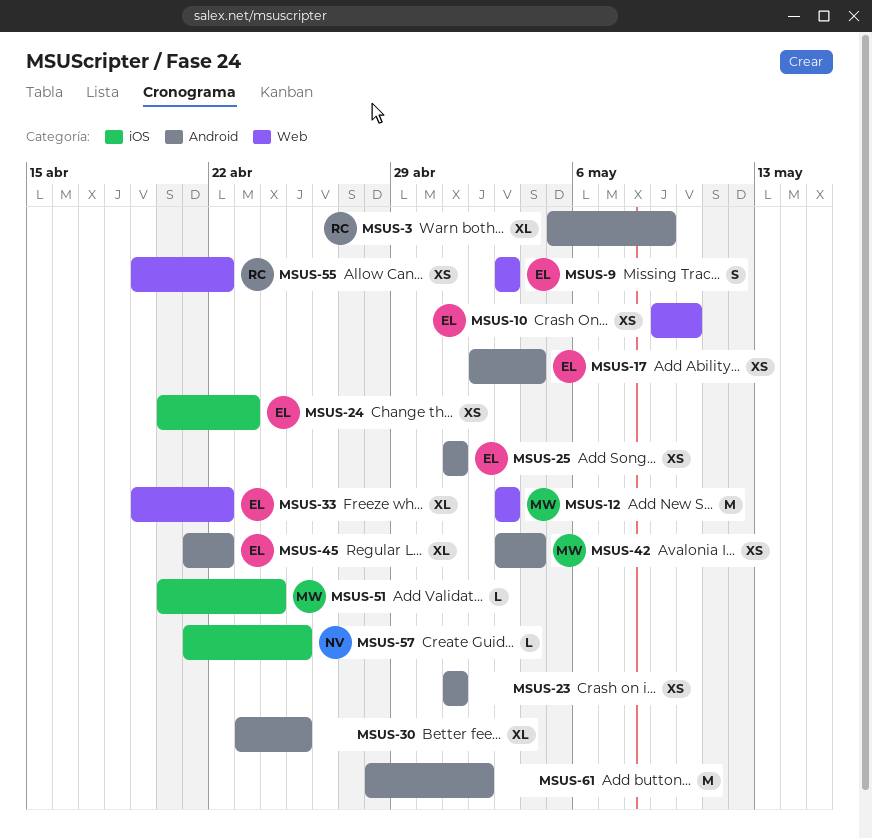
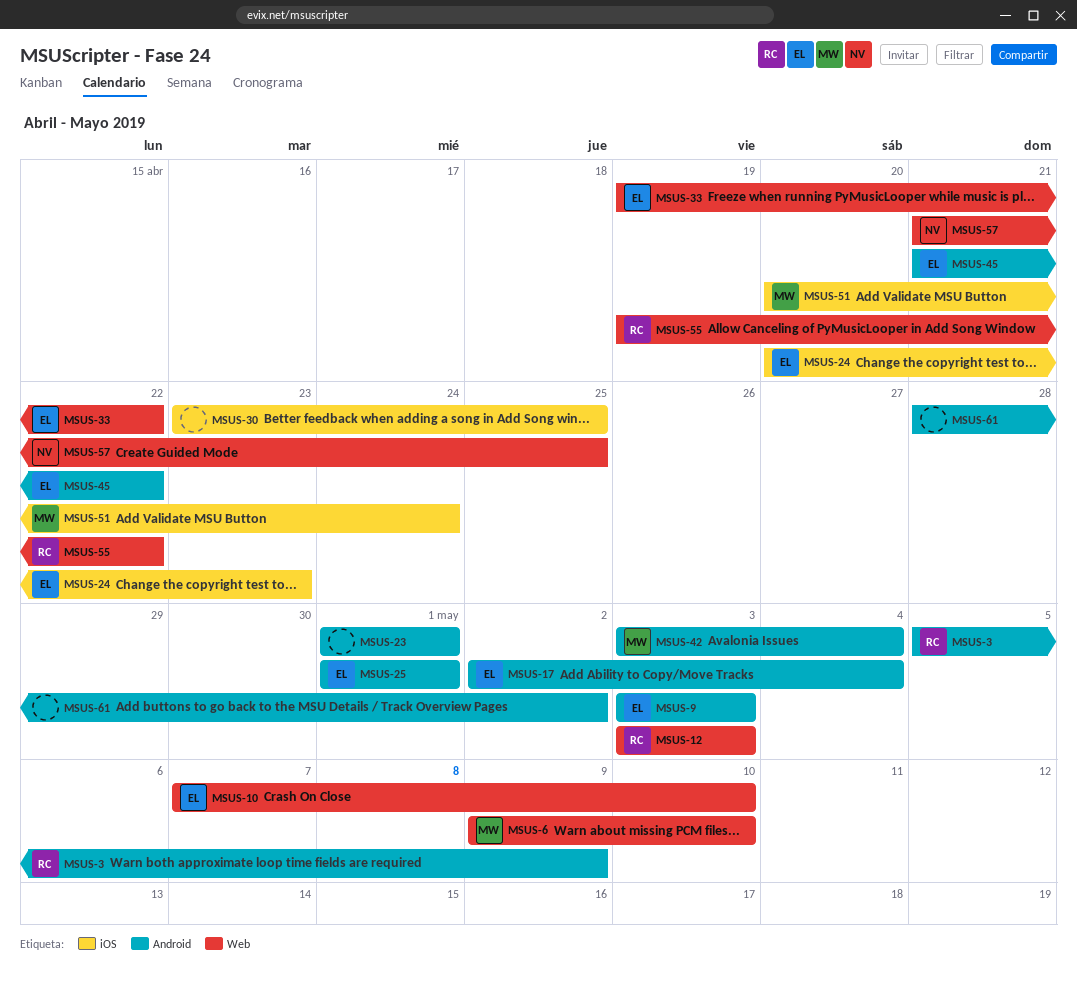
MSUS-6: none -> present
MSUS-9, label: Web -> Android
MSUS-10, start: May 9 -> May 7
MSUS-12, owner: MW -> RC
MSUS-30, label: Android -> iOS
MSUS-57, label: iOS -> Web

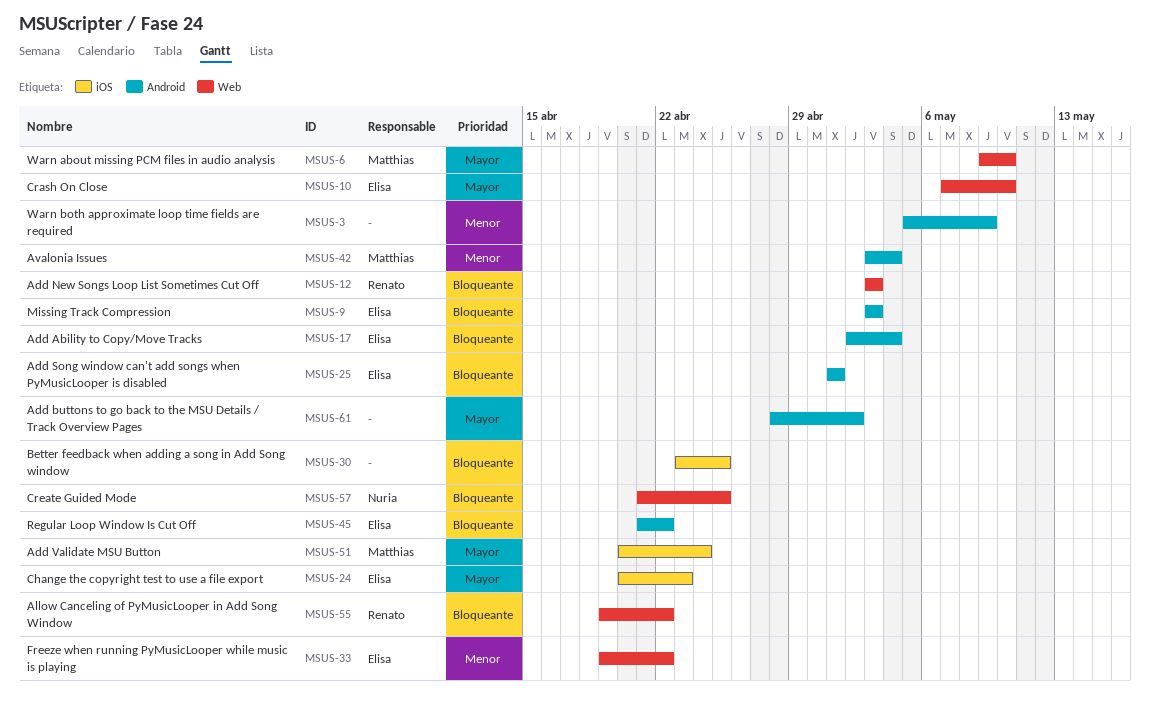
MSUS-3, owner: Renato -> none
MSUS-23: present -> none

